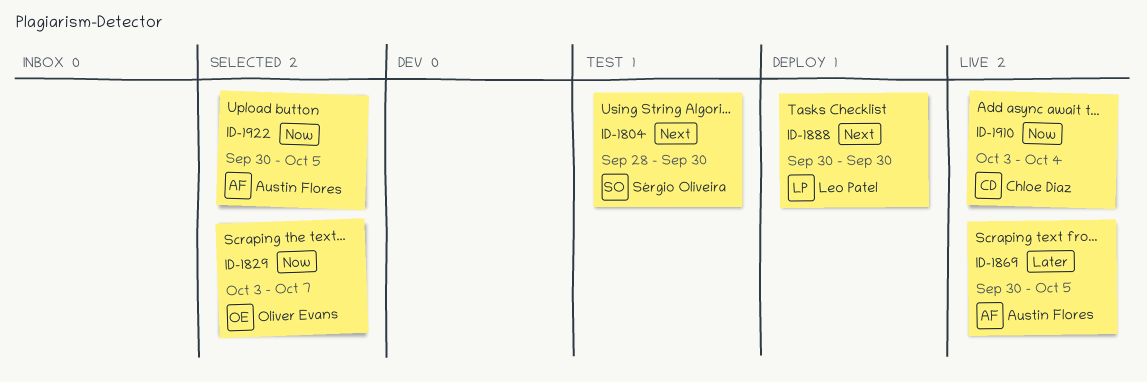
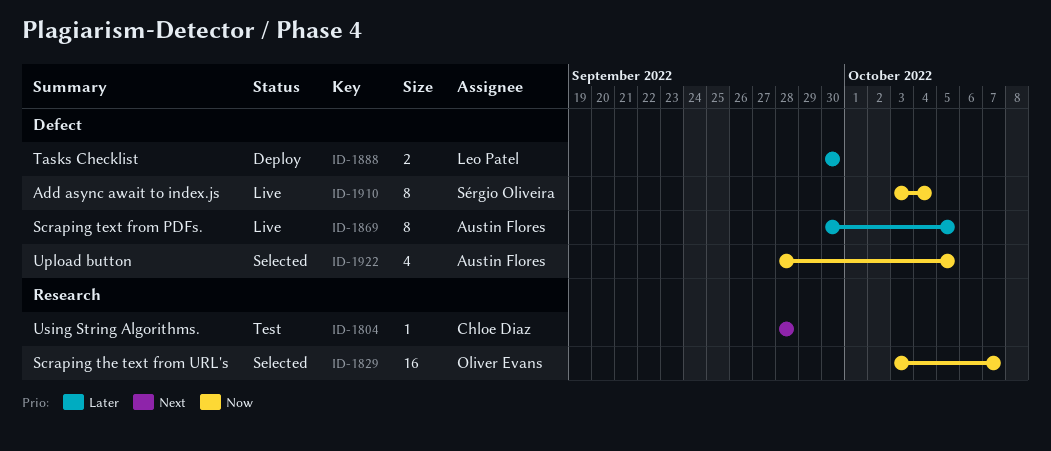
ID-1804, owner: Sérgio Oliveira -> Chloe Diaz
ID-1804, due: Sep 30 -> Sep 28
ID-1888, priority: Next -> Later
ID-1910, owner: Chloe Diaz -> Sérgio Oliveira
ID-1922, start: Sep 30 -> Sep 28

